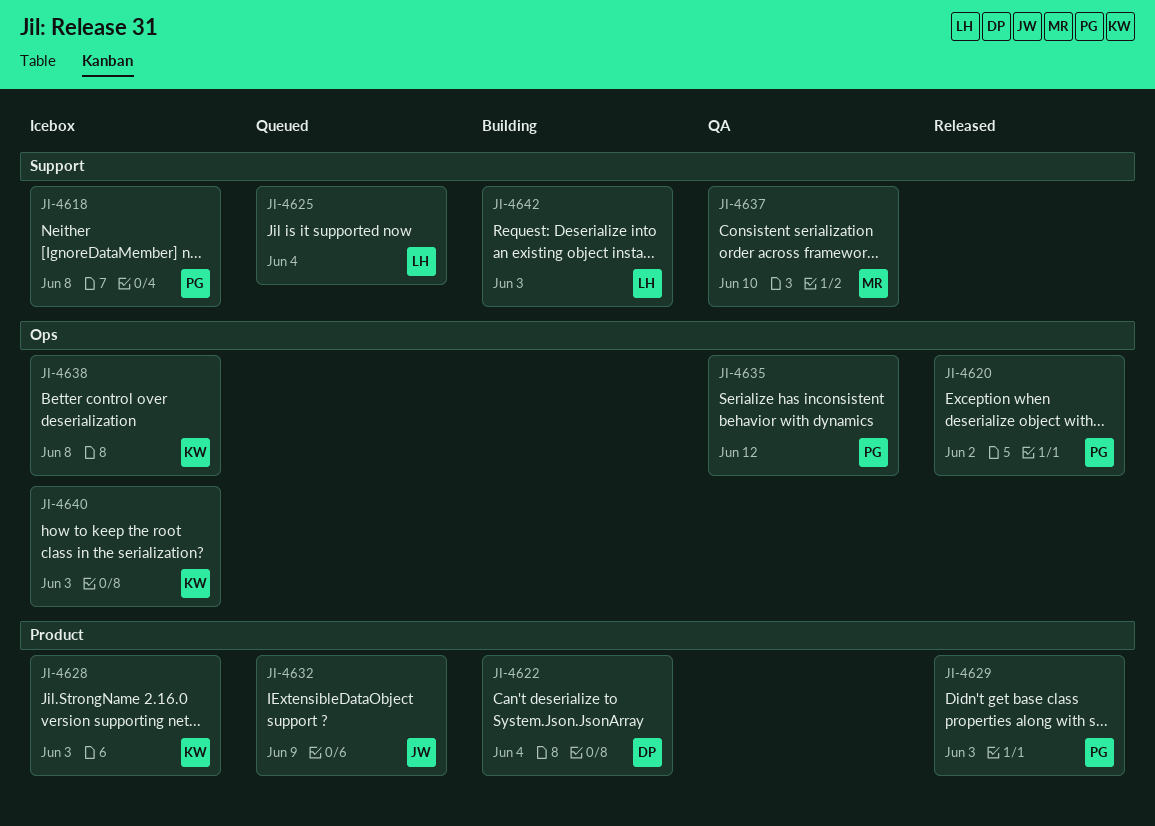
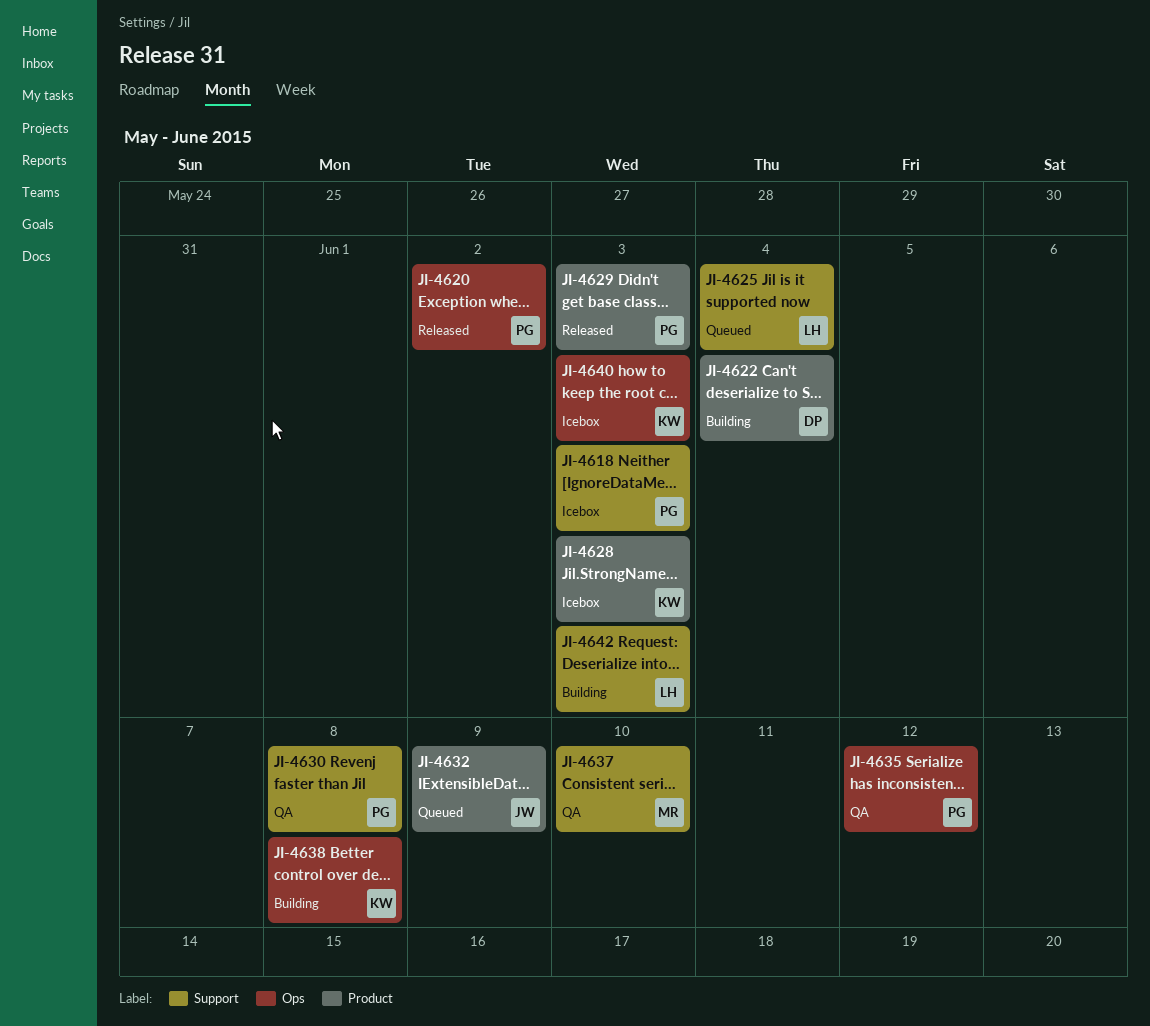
JI-4618, due: Jun 8 -> Jun 3
JI-4630: none -> present
JI-4638, status: Icebox -> Building

